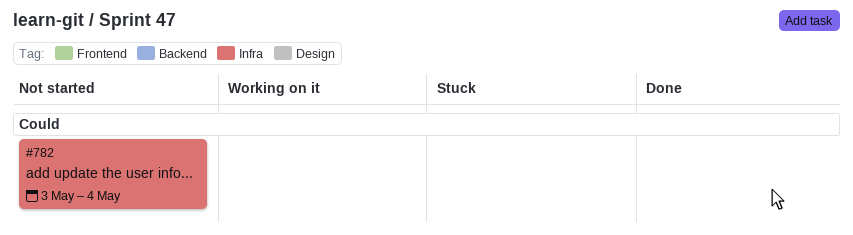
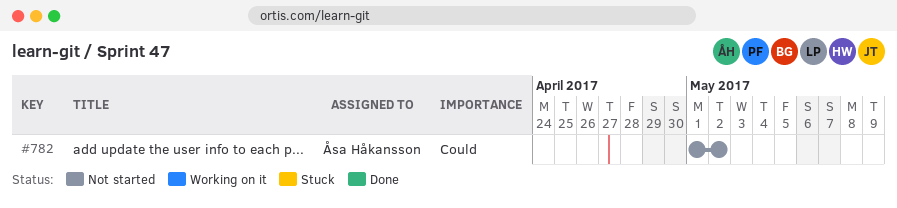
#782, start: May 3 -> May 1
#782, due: May 4 -> May 2

